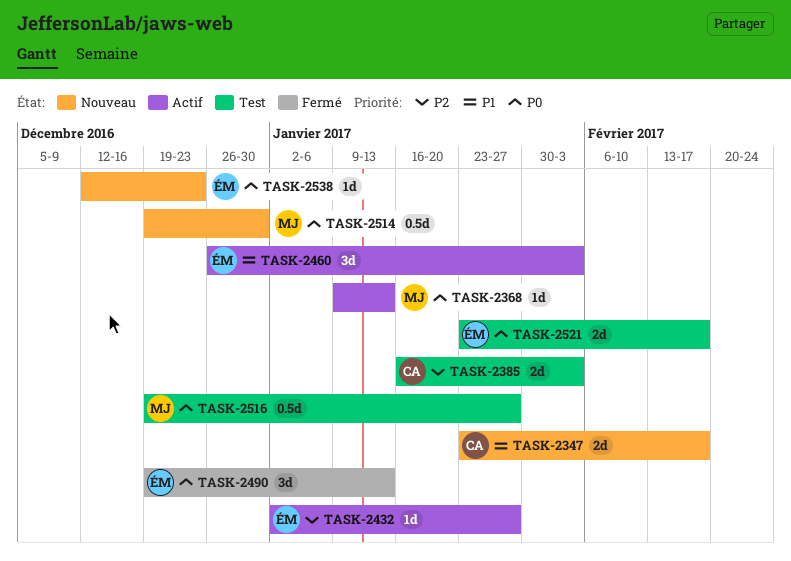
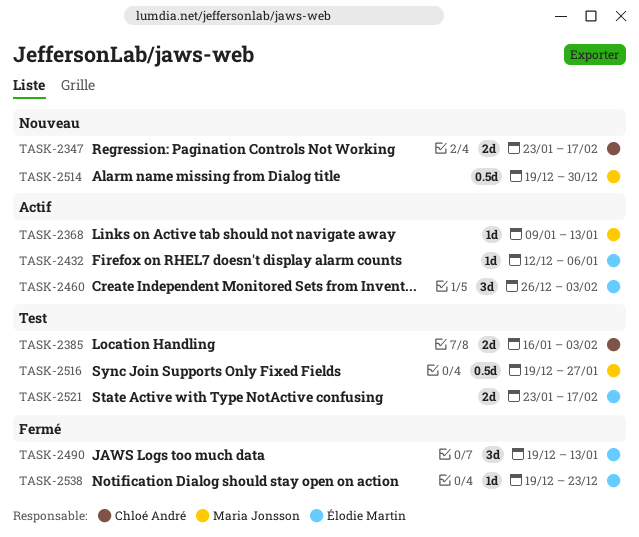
TASK-2432, start: Jan 2 -> Dec 12
TASK-2432, due: Jan 27 -> Jan 6
TASK-2538, status: Nouveau -> Fermé
TASK-2538, start: Dec 12 -> Dec 19

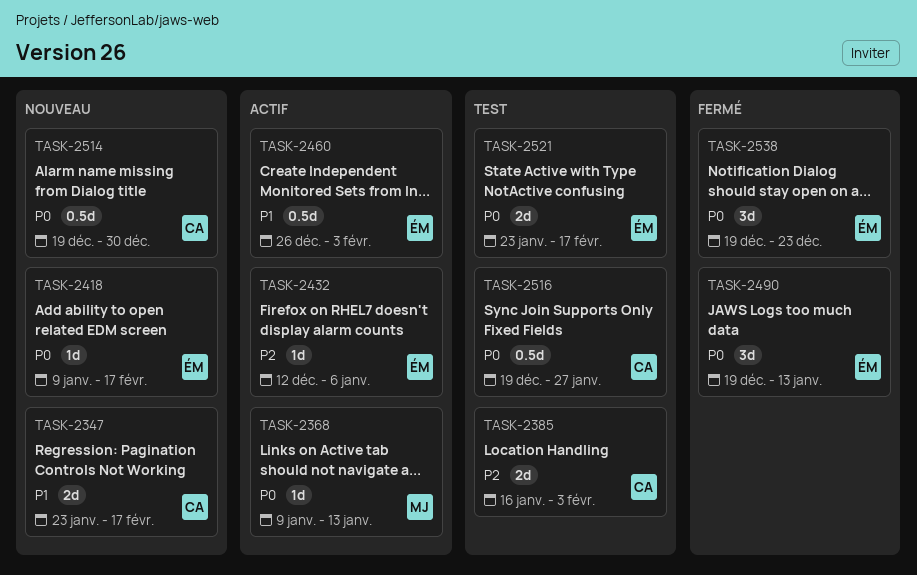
TASK-2418: none -> present
TASK-2460, estimate: 3d -> 0.5d
TASK-2514, owner: Maria Jonsson -> Chloé André
TASK-2516, owner: Maria Jonsson -> Chloé André
TASK-2538, estimate: 1d -> 3d

